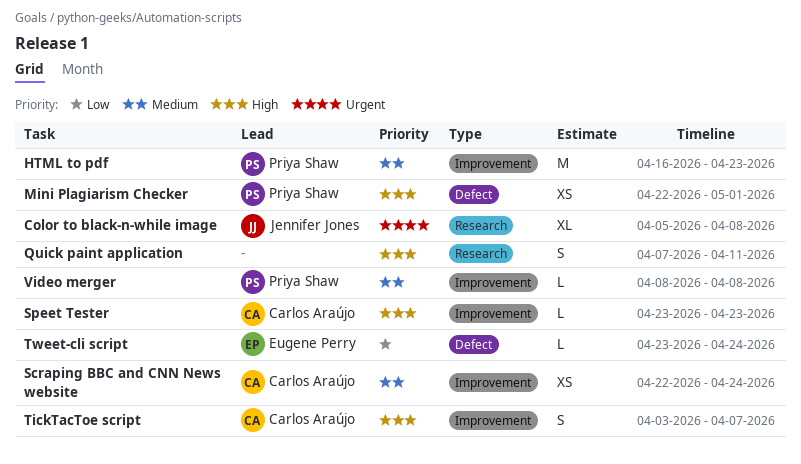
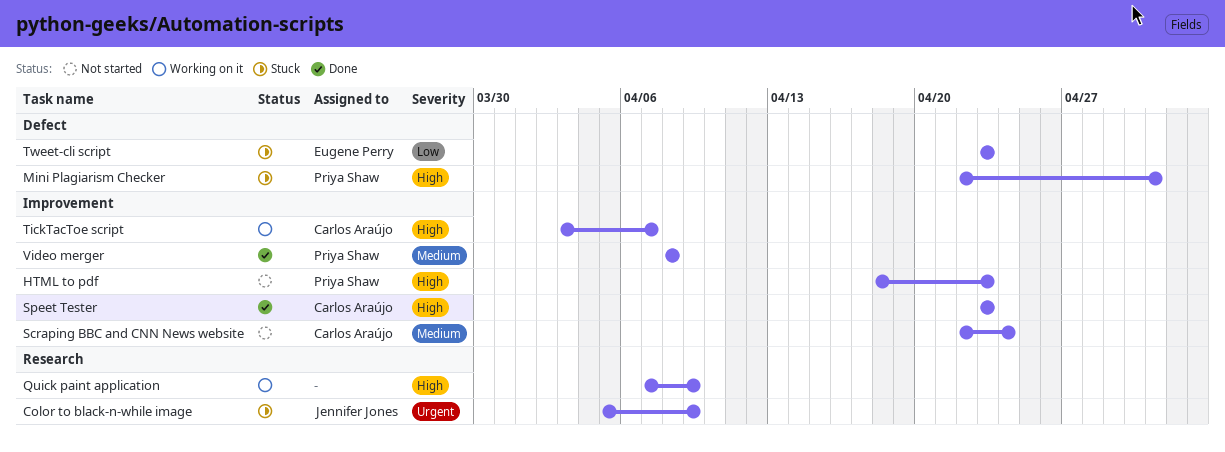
Color to black-n-while image, due: Apr 8 -> Apr 9
HTML to pdf, priority: Medium -> High
HTML to pdf, start: Apr 16 -> Apr 18
Quick paint application, due: Apr 11 -> Apr 9
Tweet-cli script, due: Apr 24 -> Apr 23

